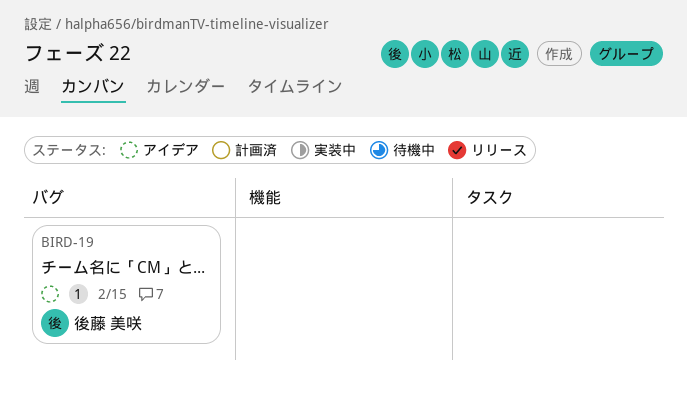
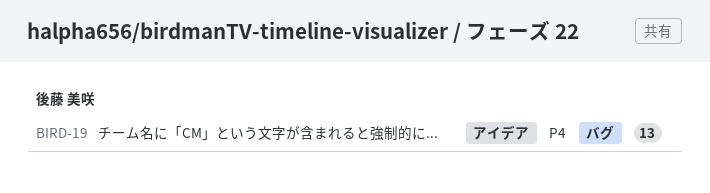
BIRD-19, estimate: 1 -> 13

